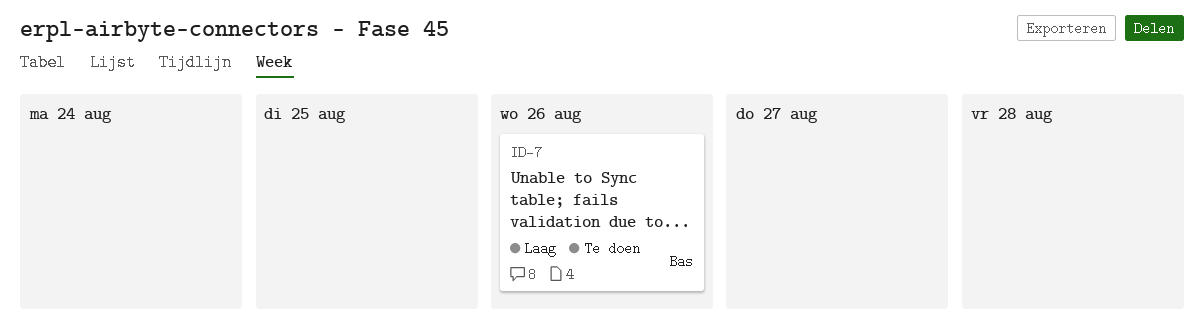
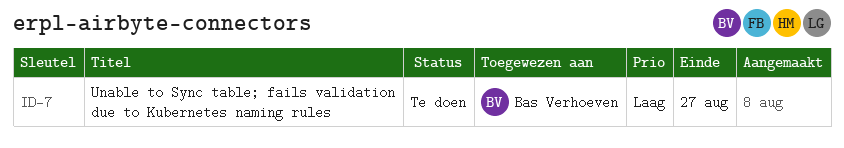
ID-7, due: Aug 26 -> Aug 27

